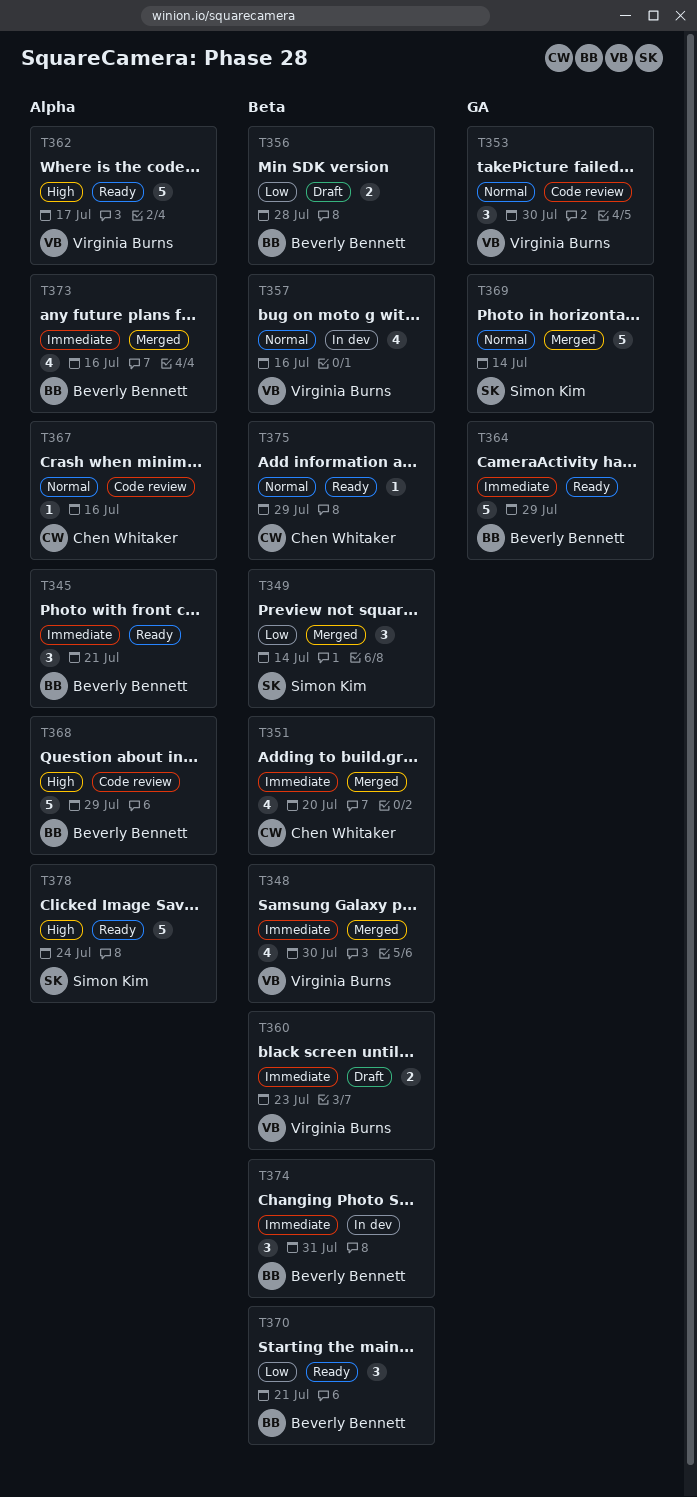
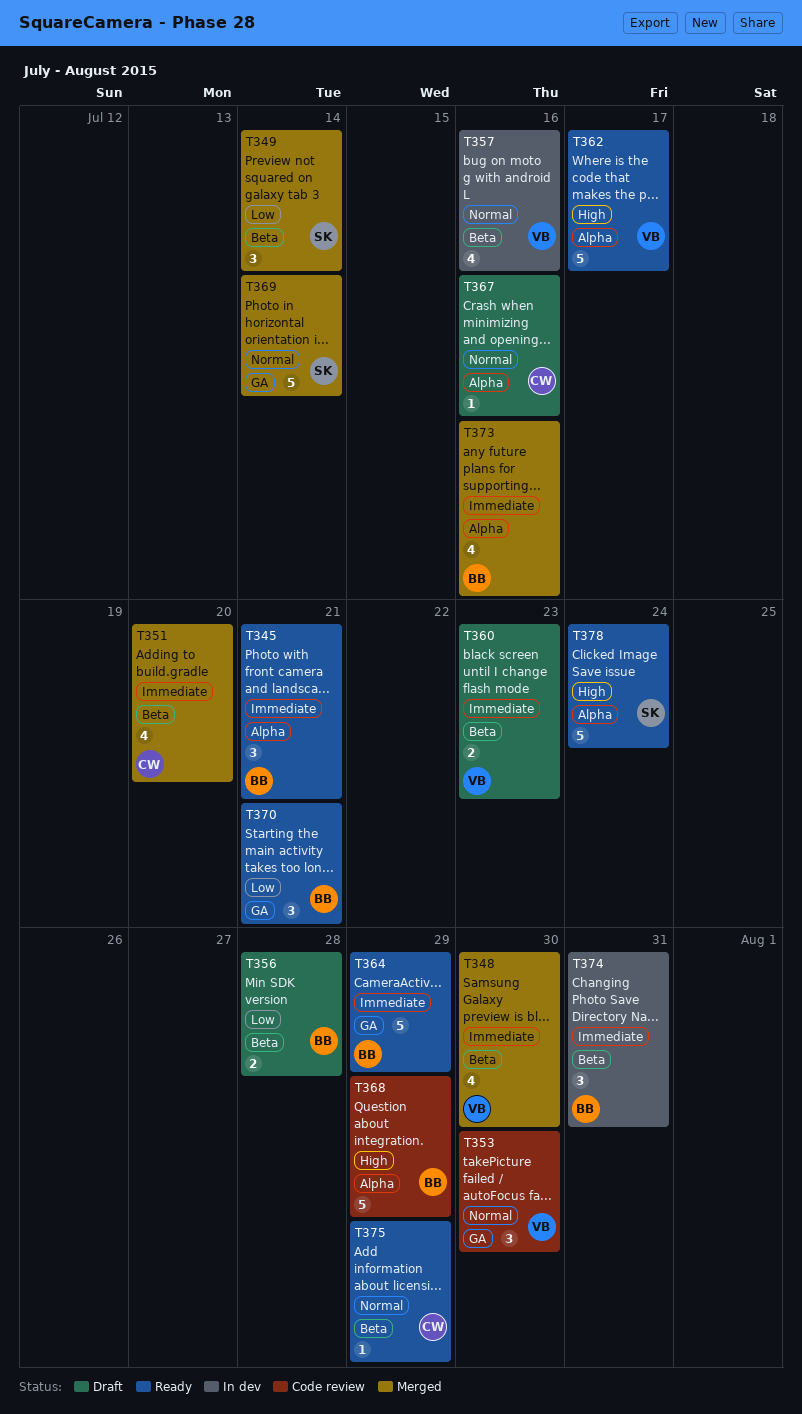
T367, status: Code review -> Draft
T370, label: Beta -> GA

